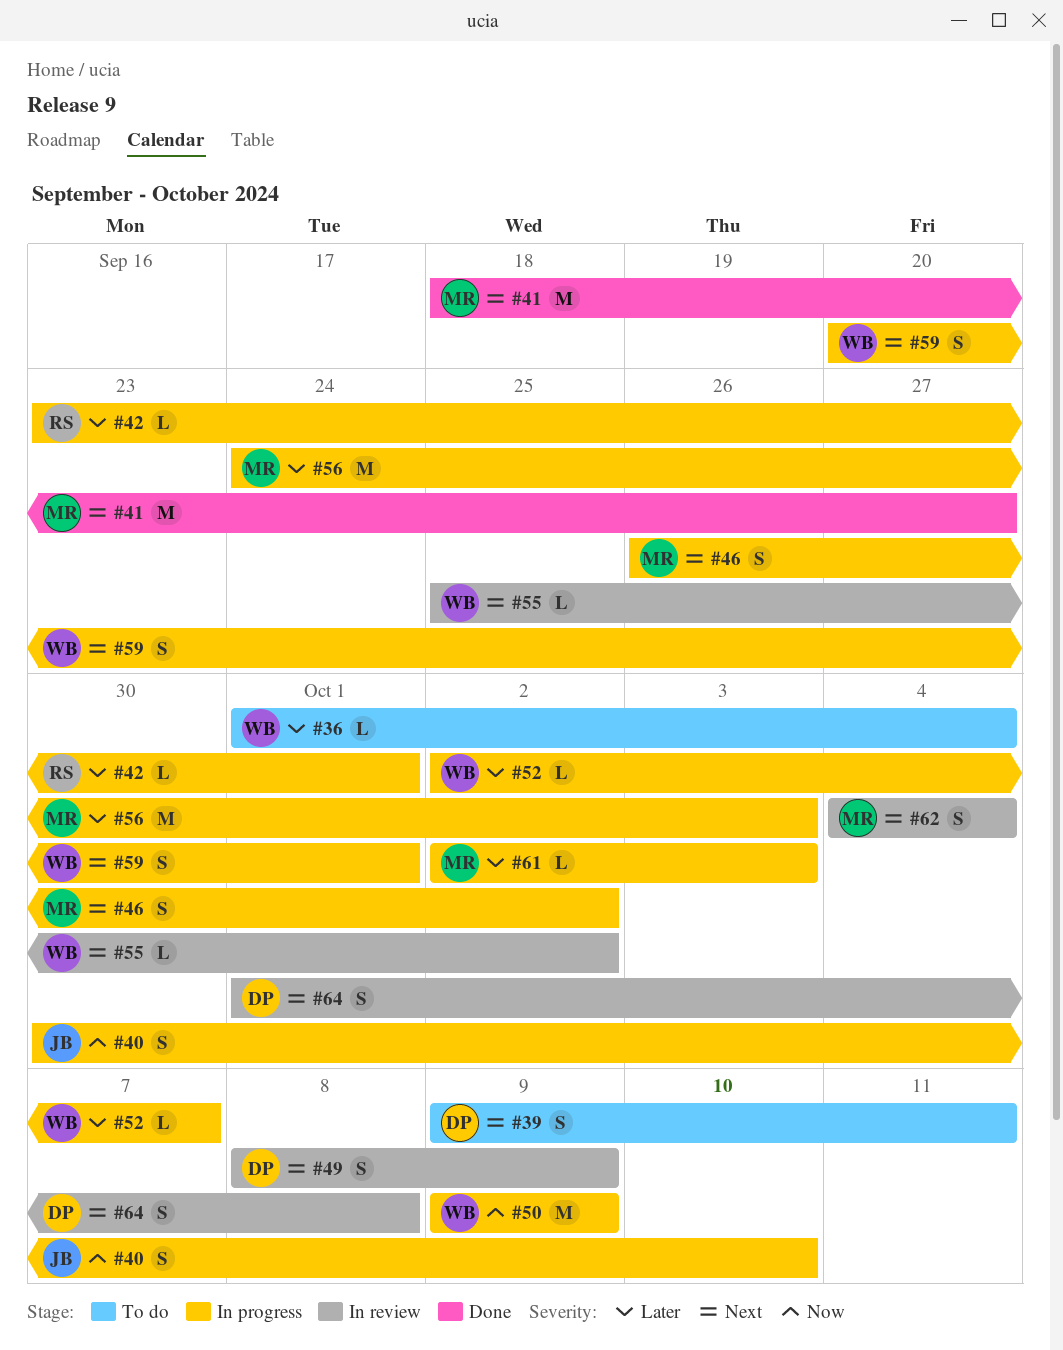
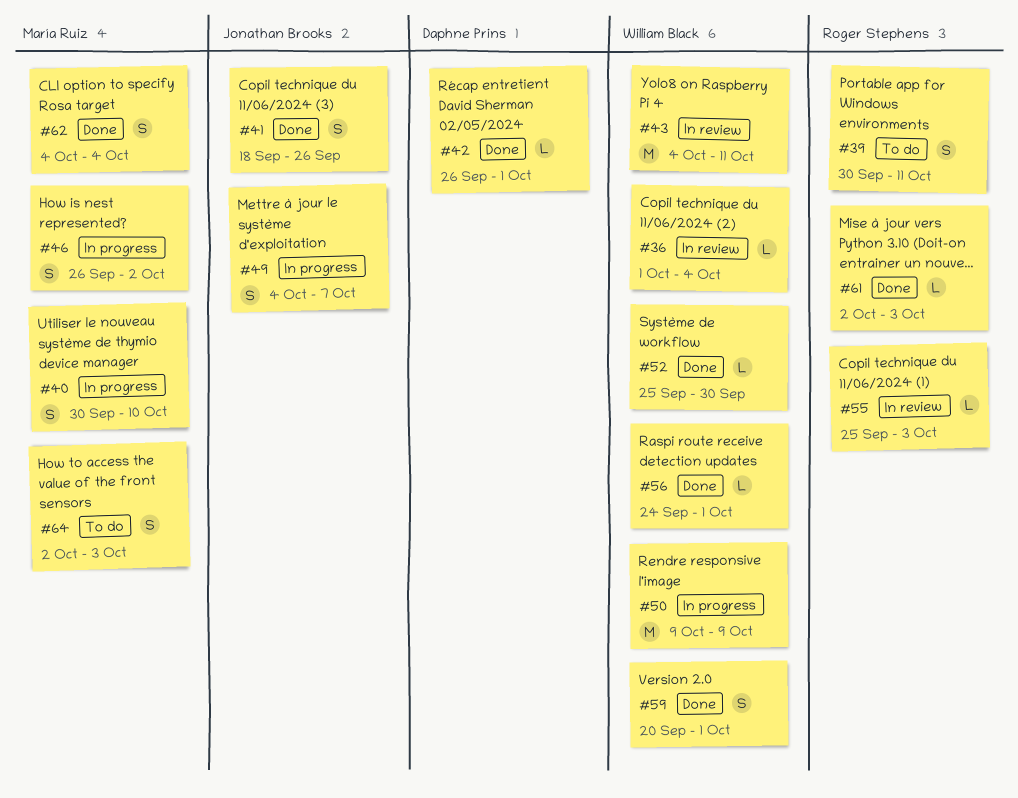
#36, status: To do -> In review
#39, owner: Daphne Prins -> Roger Stephens
#39, start: Oct 9 -> Sep 30
#40, owner: Jonathan Brooks -> María Ruiz
#41, owner: María Ruiz -> Jonathan Brooks
#41, estimate: M -> S
#41, due: Sep 27 -> Sep 26
#42, status: In progress -> Done
#42, owner: Roger Stephens -> Daphne Prins
#42, start: Sep 23 -> Sep 26
#43: none -> present
#49, status: In review -> In progress
#49, owner: Daphne Prins -> Jonathan Brooks
#49, start: Oct 8 -> Oct 4
#49, due: Oct 9 -> Oct 7
#52, status: In progress -> Done
#52, start: Oct 2 -> Sep 25
#52, due: Oct 7 -> Sep 30
#55, owner: William Black -> Roger Stephens
#55, due: Oct 2 -> Oct 3
#56, status: In progress -> Done
#56, owner: María Ruiz -> William Black
#56, estimate: M -> L
#56, due: Oct 3 -> Oct 1
#59, status: In progress -> Done
#61, status: In progress -> Done
#61, owner: María Ruiz -> Roger Stephens
#62, status: In review -> Done
#64, status: In review -> To do
#64, owner: Daphne Prins -> María Ruiz
#64, start: Oct 1 -> Oct 2
#64, due: Oct 8 -> Oct 3

